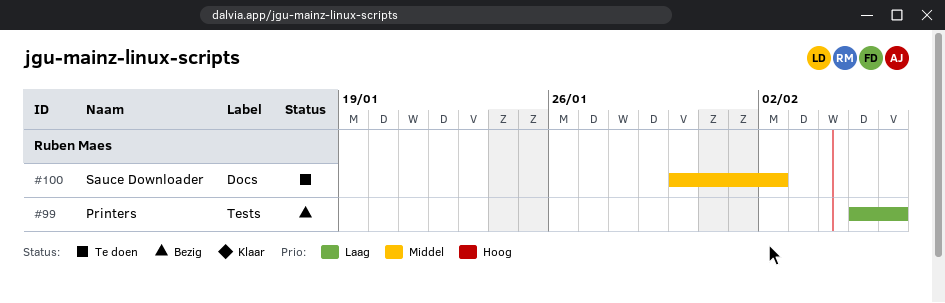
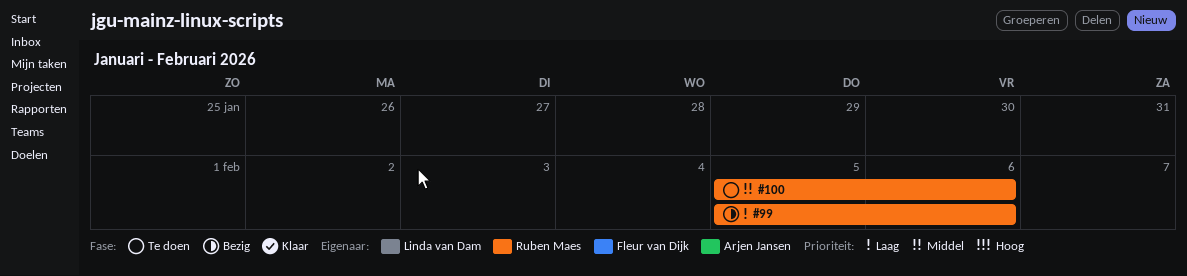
#100, start: Jan 30 -> Feb 5
#100, due: Feb 2 -> Feb 6

